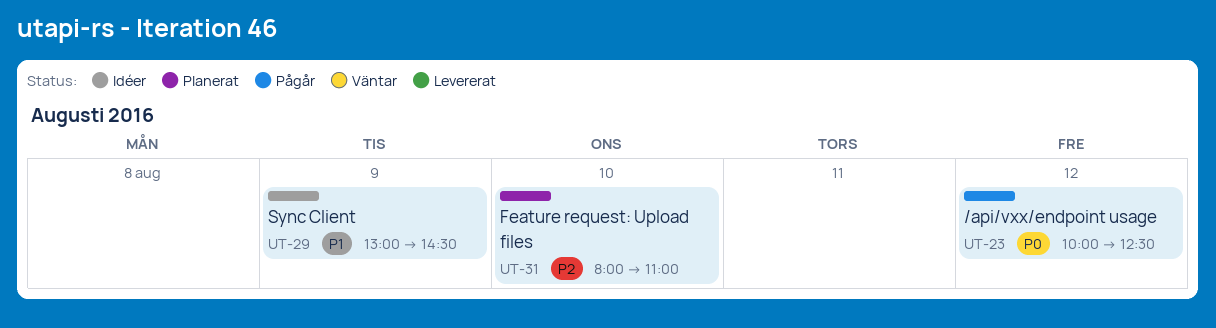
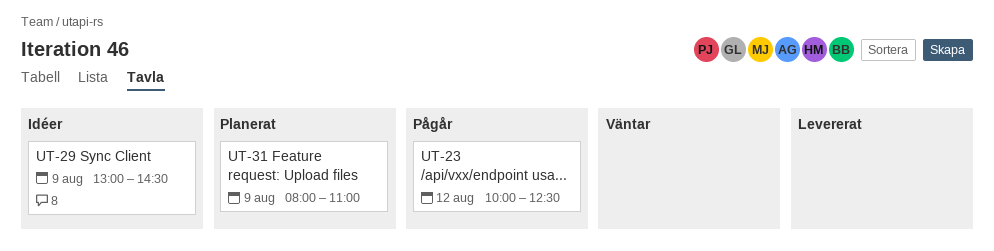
UT-31, day: Aug 10 -> Aug 9

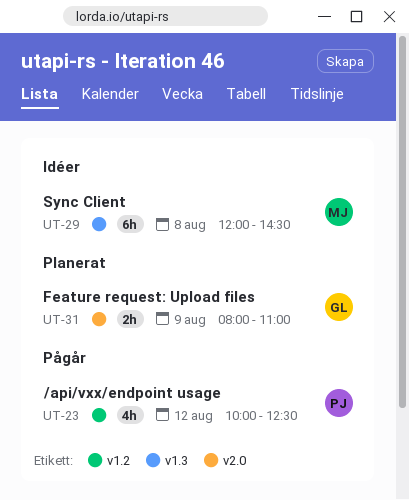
UT-29, day: Aug 9 -> Aug 8
UT-29, begins: 13:00 -> 12:00

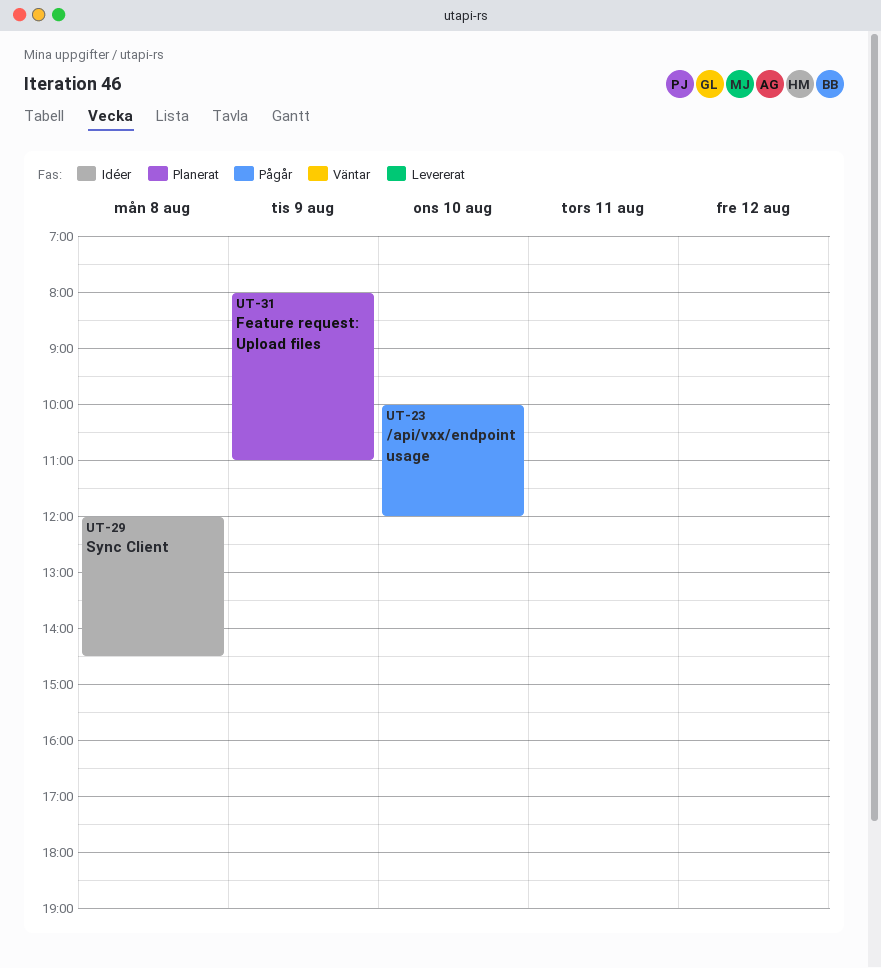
UT-23, day: Aug 12 -> Aug 10
UT-23, ends: 12:30 -> 12:00

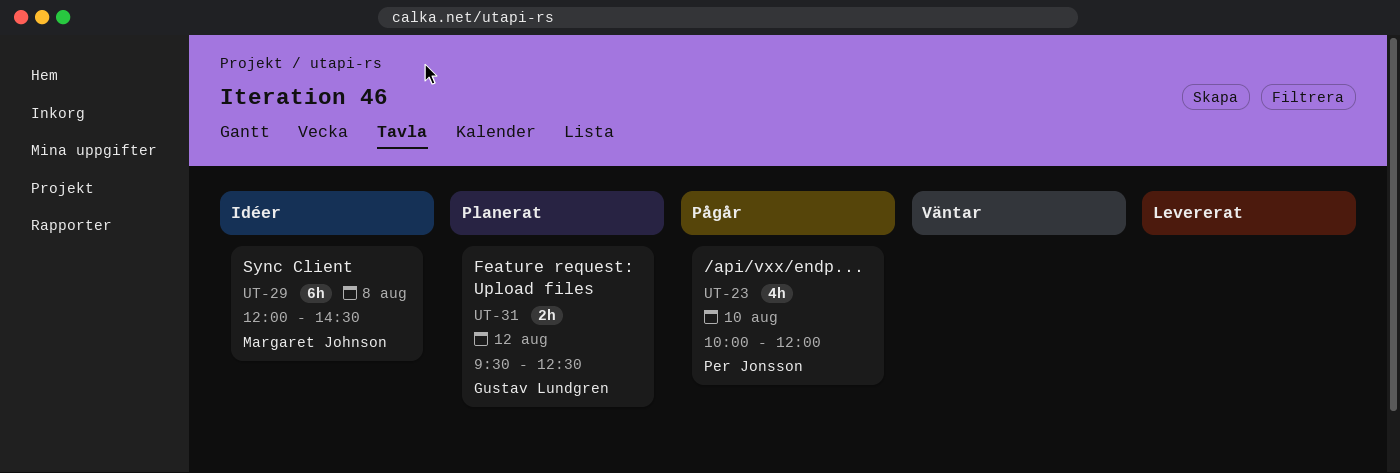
UT-31, day: Aug 9 -> Aug 12
UT-31, begins: 08:00 -> 09:30
UT-31, ends: 11:00 -> 12:30

